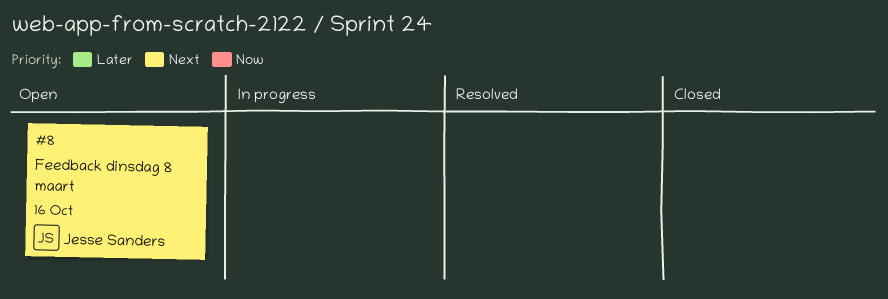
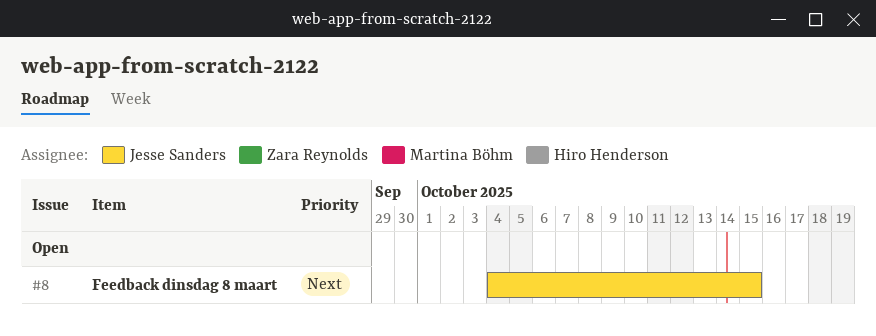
#8, due: Oct 16 -> Oct 15

